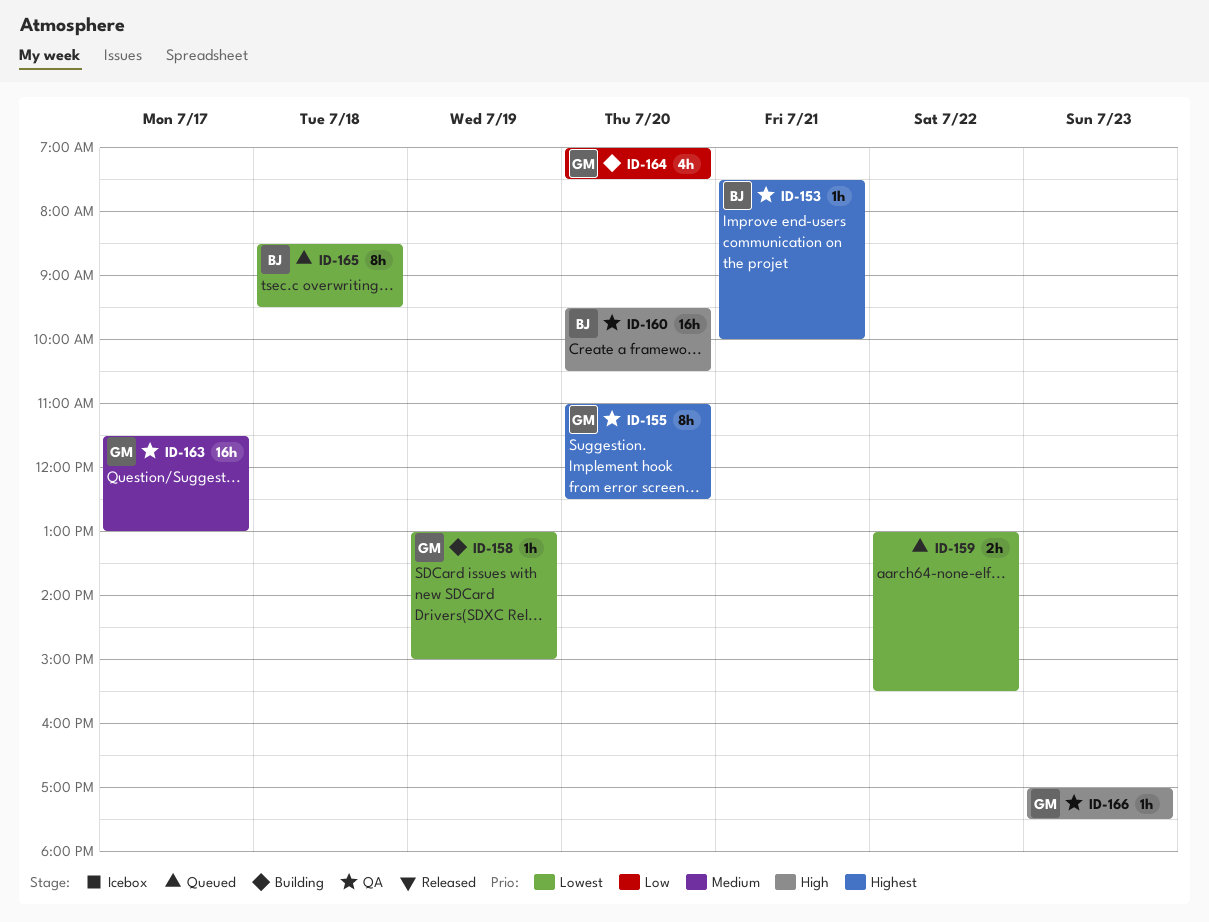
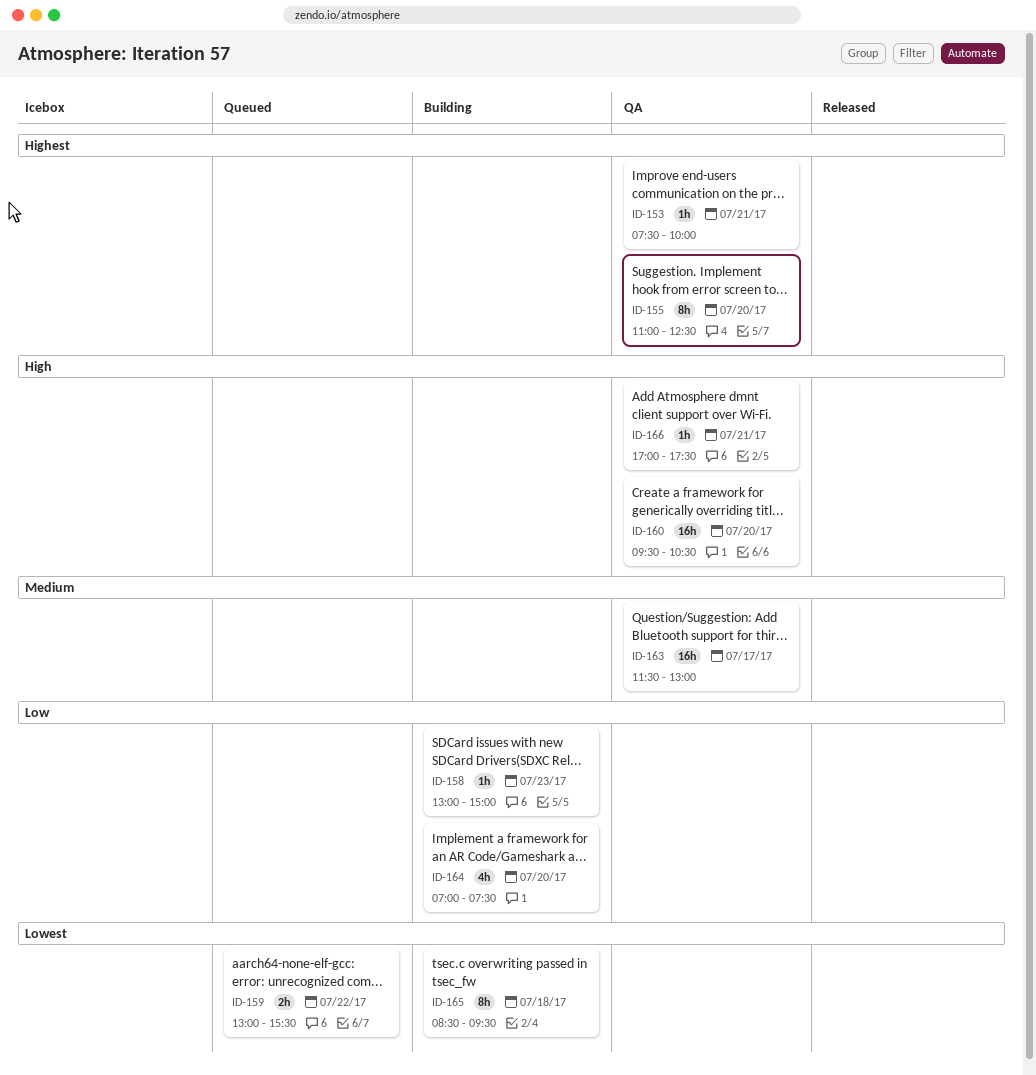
ID-158, priority: Lowest -> Low
ID-158, day: Jul 19 -> Jul 23
ID-165, status: Queued -> Building
ID-166, day: Jul 23 -> Jul 21

